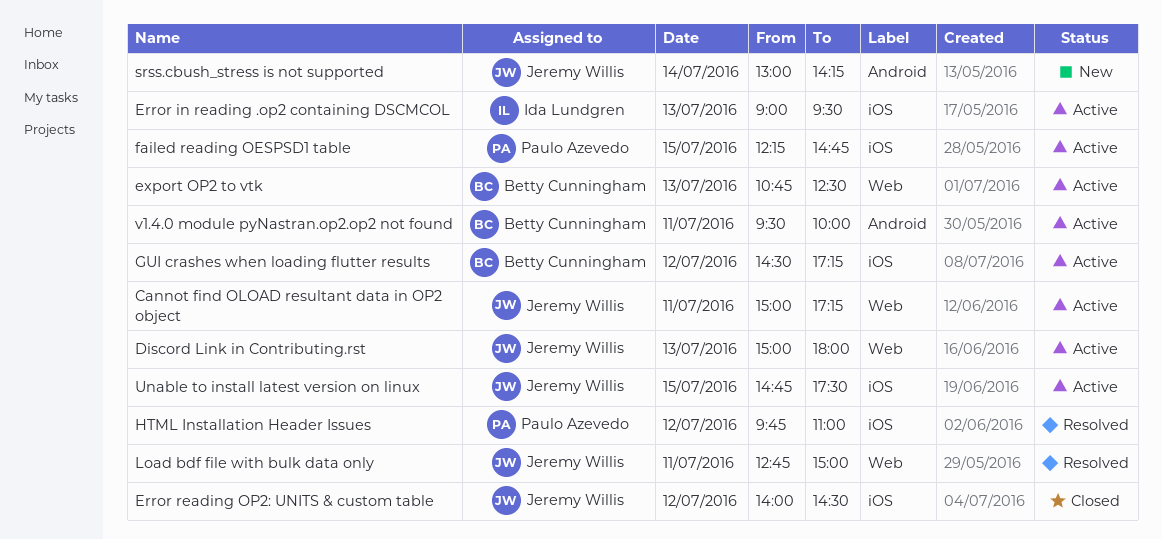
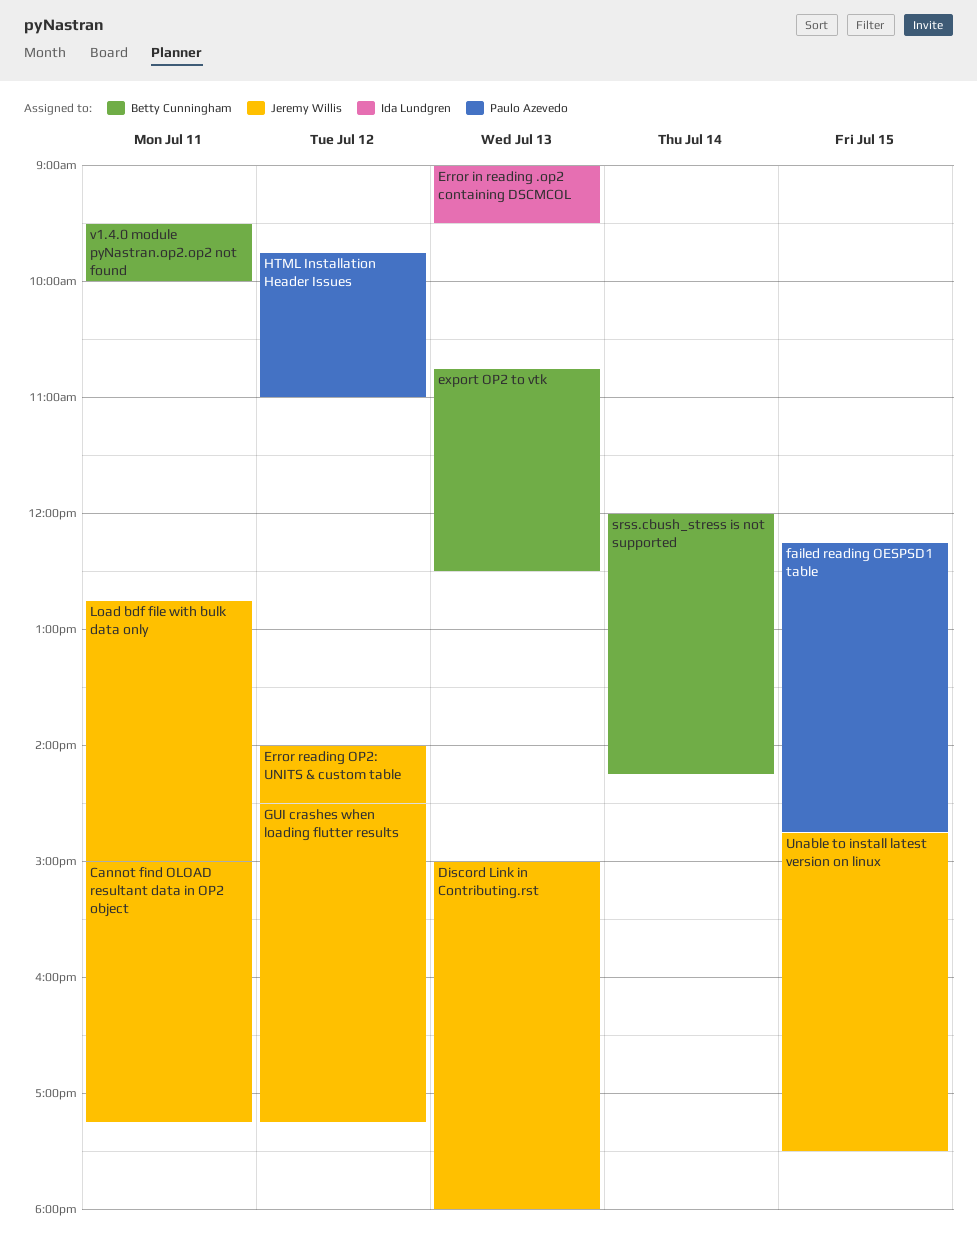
GUI crashes when loading flutter results, owner: Betty Cunningham -> Jeremy Willis
srss.cbush_stress is not supported, owner: Jeremy Willis -> Betty Cunningham
srss.cbush_stress is not supported, begins: 13:00 -> 12:00

